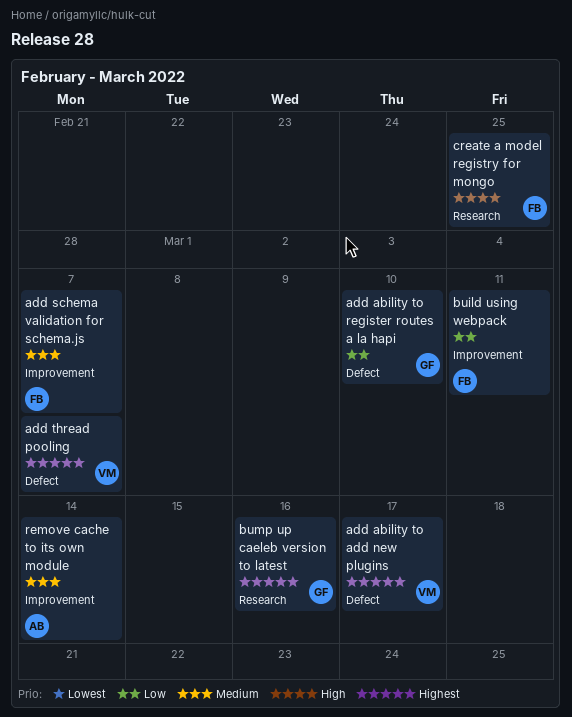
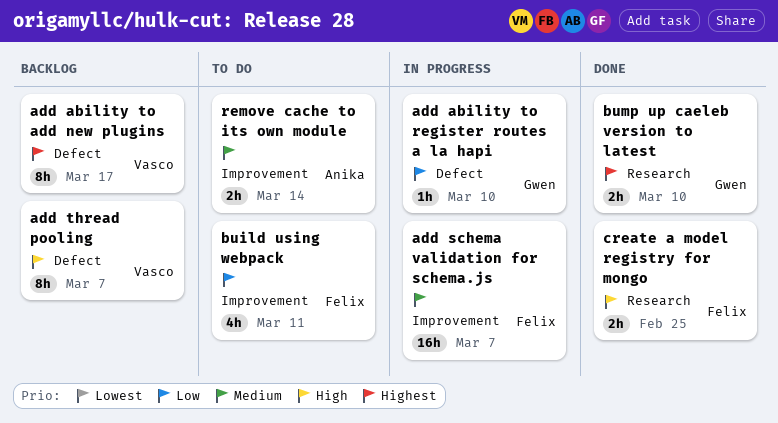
add thread pooling, priority: Highest -> High
bump up caeleb version to latest, due: Mar 16 -> Mar 10

